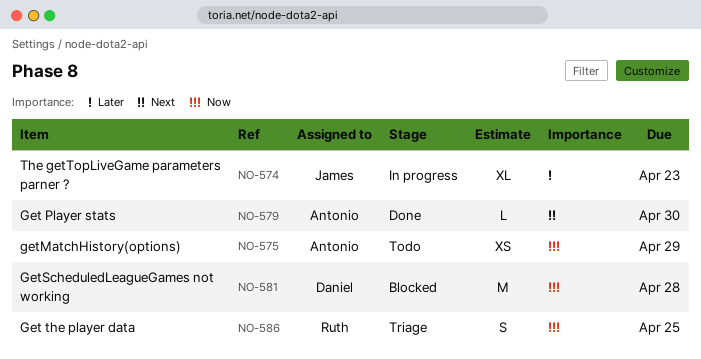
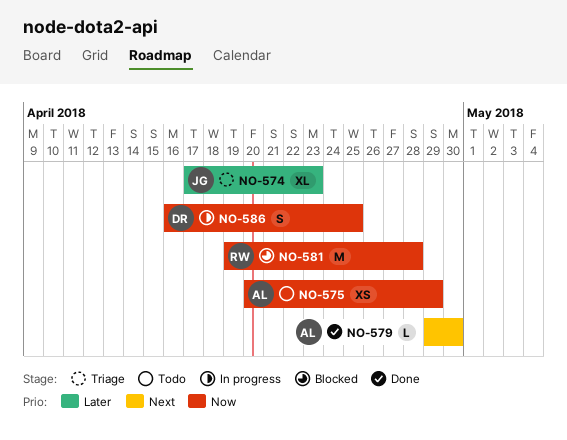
NO-574, status: In progress -> Triage
NO-581, owner: Daniel -> Ruth
NO-586, status: Triage -> In progress
NO-586, owner: Ruth -> Daniel

